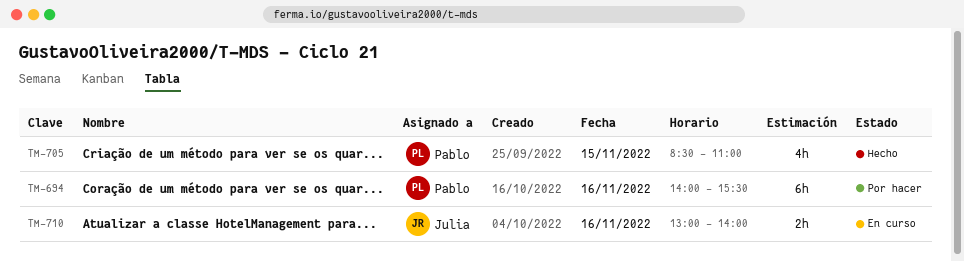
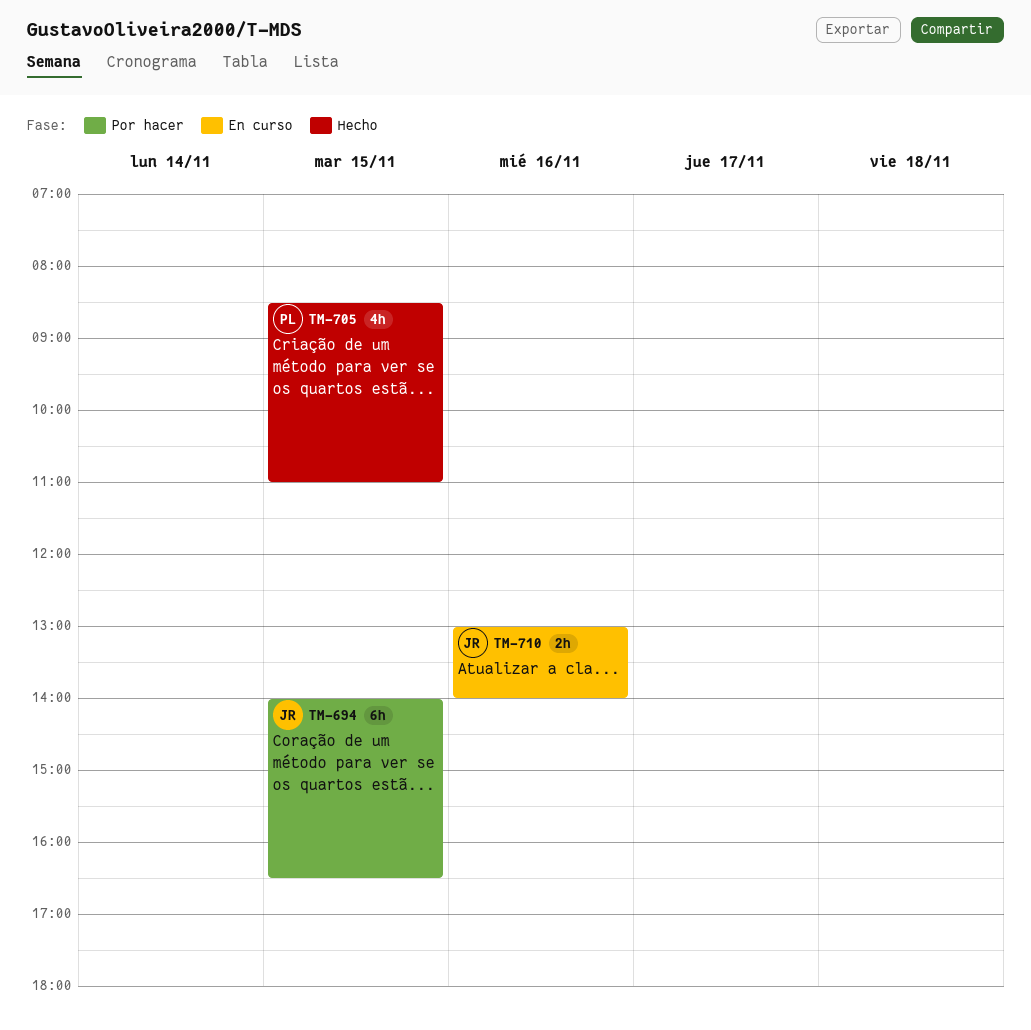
TM-694, owner: Pablo -> Julia
TM-694, day: Nov 16 -> Nov 15
TM-694, ends: 15:30 -> 16:30

